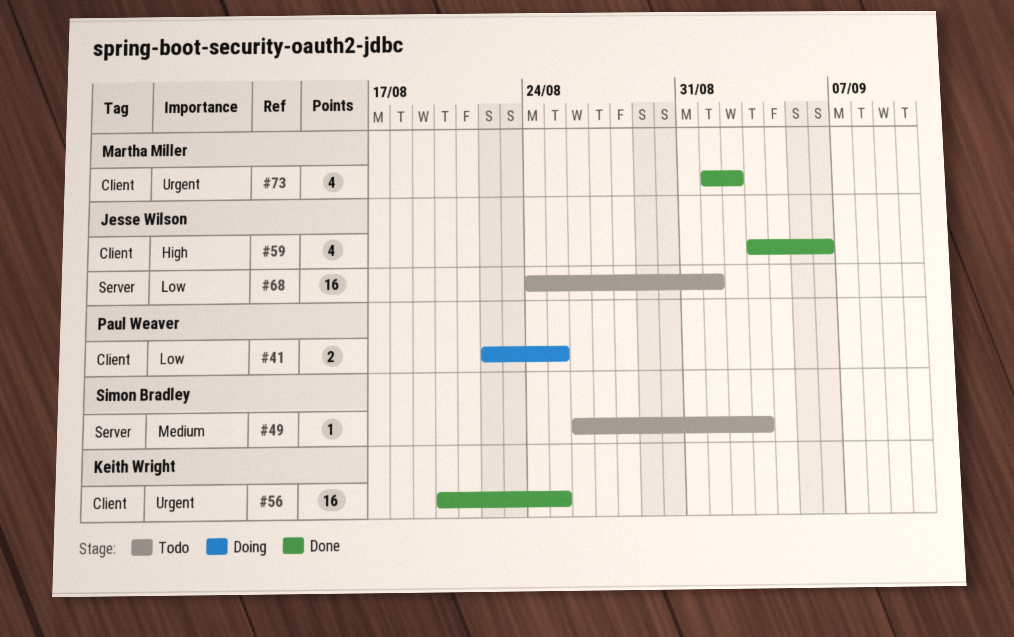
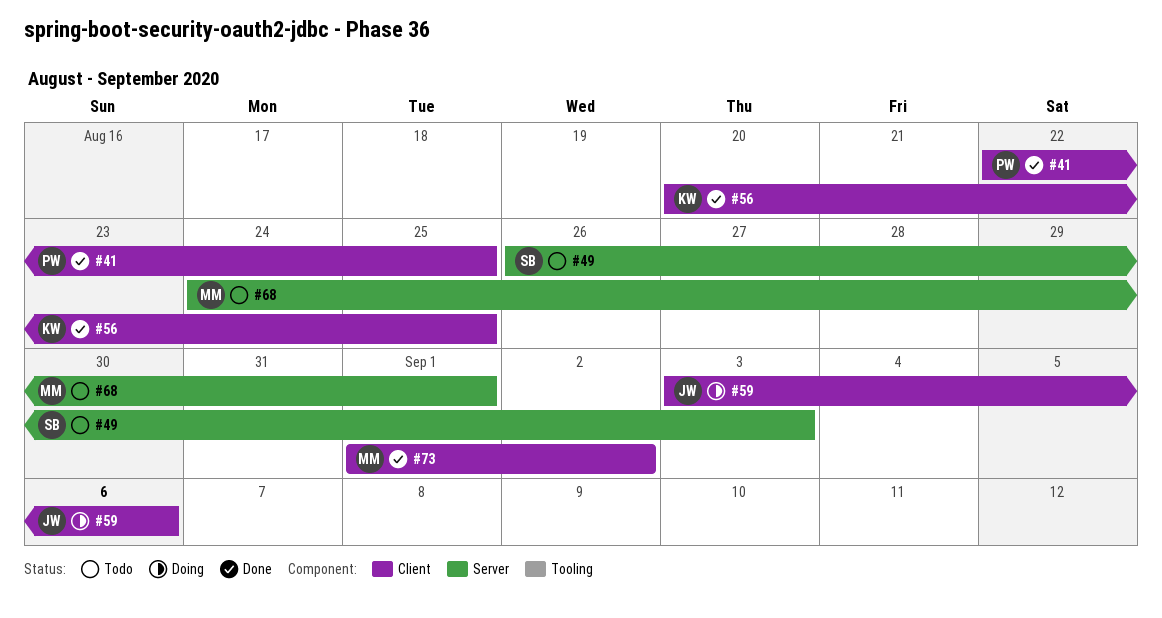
#41, status: Doing -> Done
#59, status: Done -> Doing
#68, owner: Jesse Wilson -> Martha Miller

